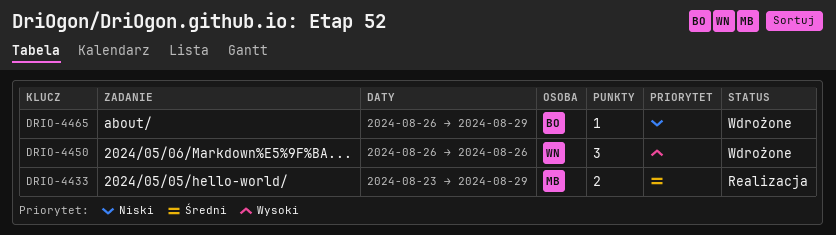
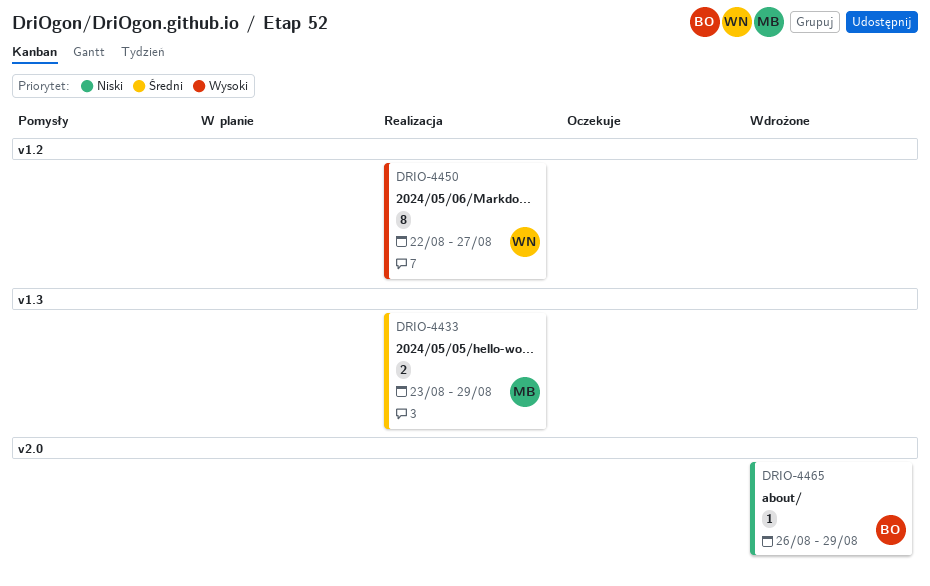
DRIO-4450, status: Wdrożone -> Realizacja
DRIO-4450, estimate: 3 -> 8
DRIO-4450, start: Aug 26 -> Aug 22
DRIO-4450, due: Aug 26 -> Aug 27

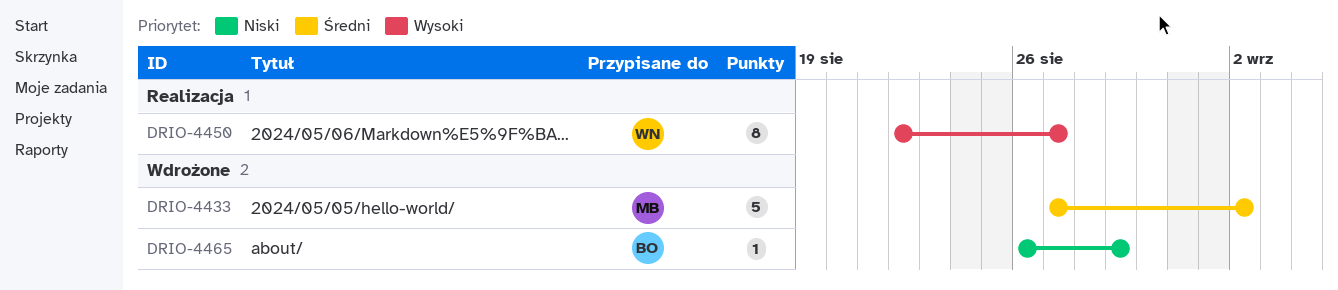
DRIO-4433, status: Realizacja -> Wdrożone
DRIO-4433, estimate: 2 -> 5
DRIO-4433, start: Aug 23 -> Aug 27
DRIO-4433, due: Aug 29 -> Sep 2

